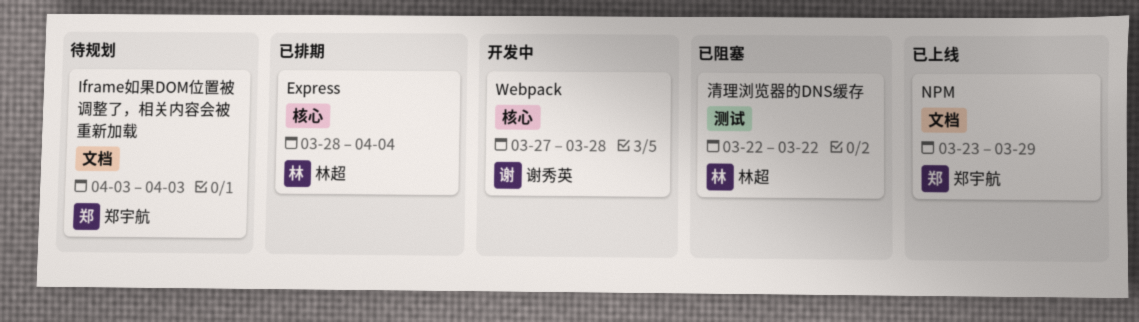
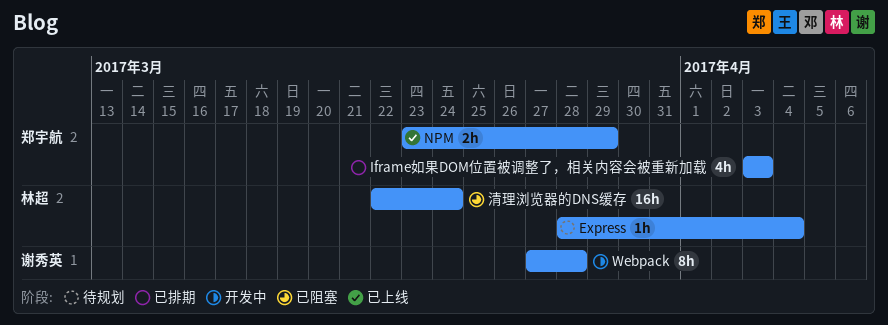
Express, status: 已排期 -> 待规划
Iframe如果DOM位置被调整了，相关内容会被重新加载, status: 待规划 -> 已排期
清理浏览器的DNS缓存, due: Mar 22 -> Mar 24

